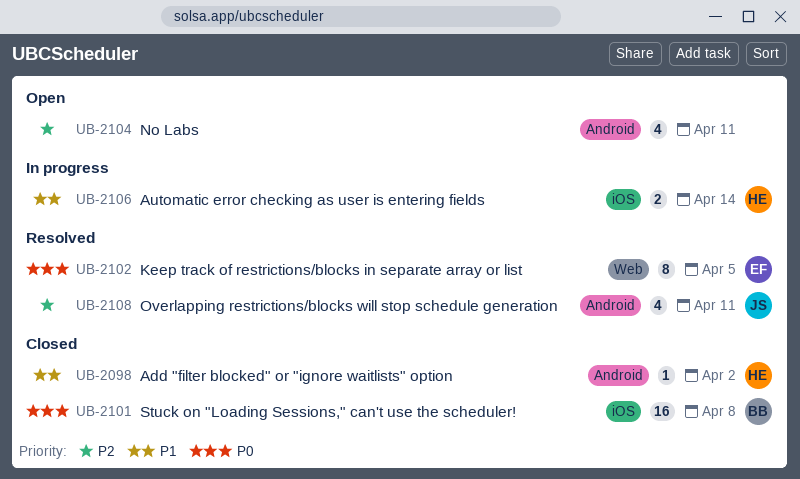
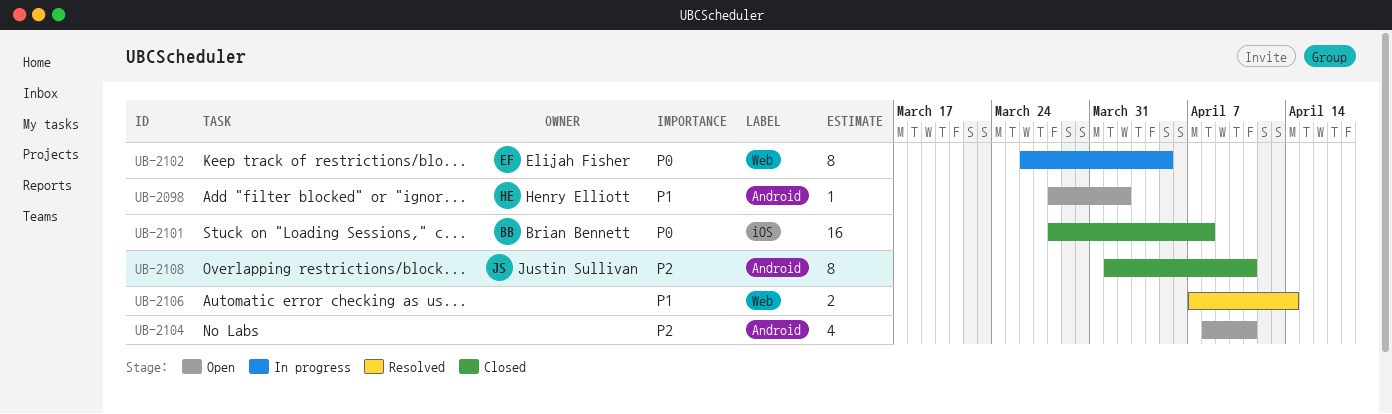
UB-2098, status: Closed -> Open
UB-2102, status: Resolved -> In progress
UB-2106, status: In progress -> Resolved
UB-2106, owner: Henry Elliott -> none
UB-2106, label: iOS -> Web
UB-2108, status: Resolved -> Closed
UB-2108, estimate: 4 -> 8

